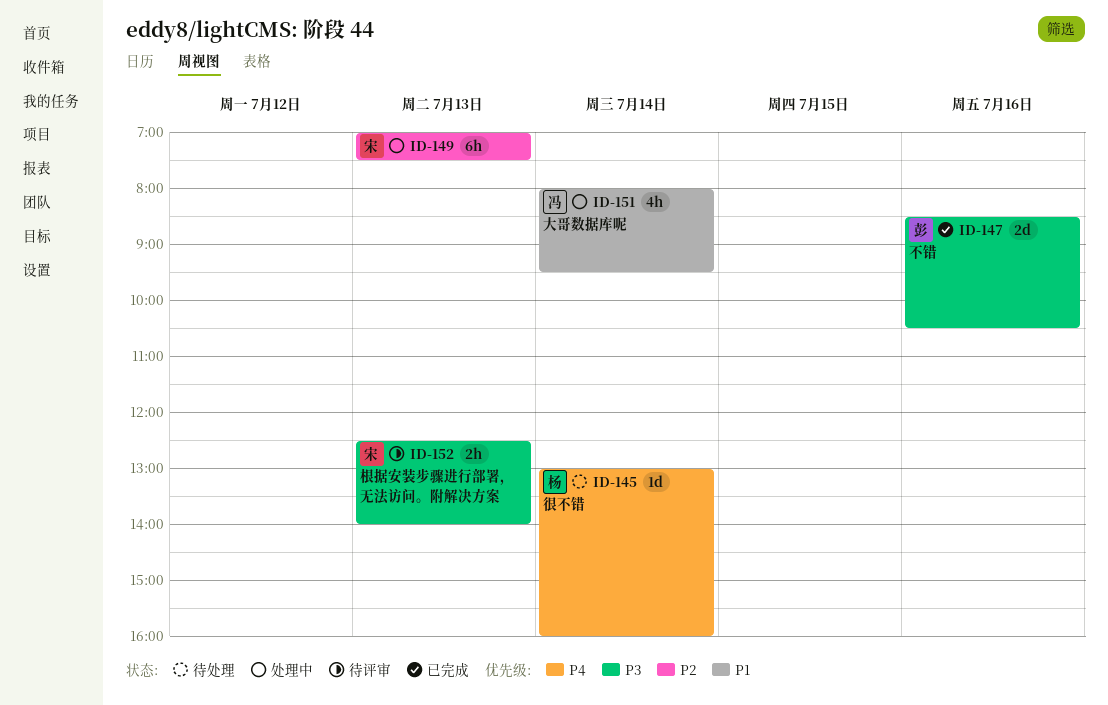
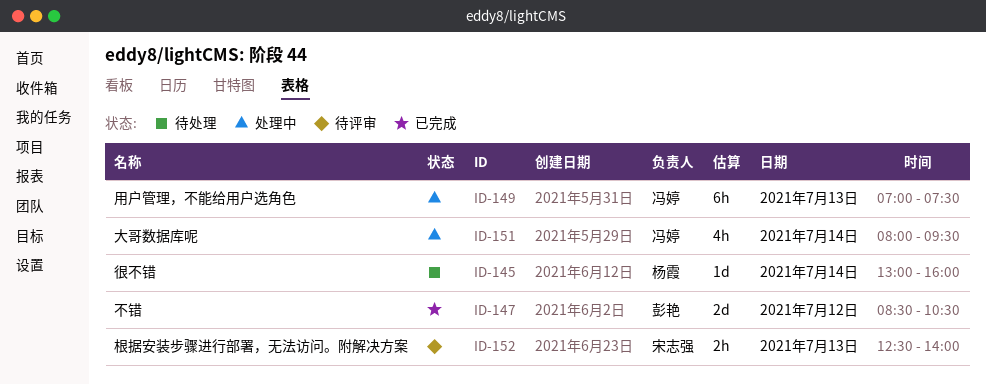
ID-147, day: Jul 16 -> Jul 12
ID-149, owner: 宋志强 -> 冯婷

